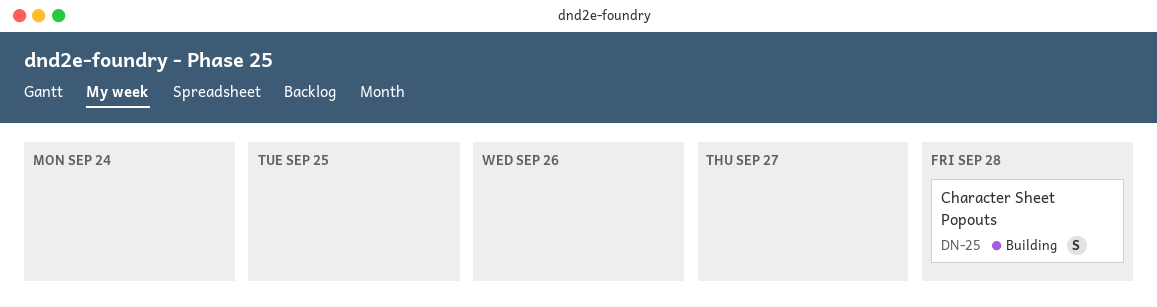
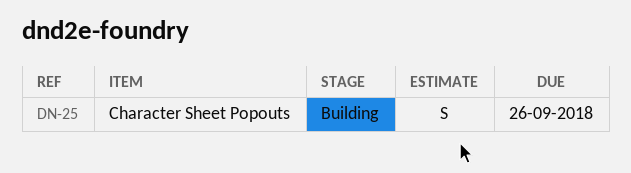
DN-25, due: Sep 28 -> Sep 26

